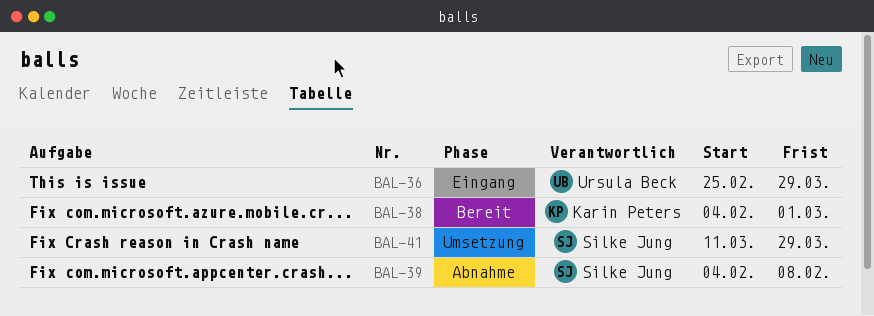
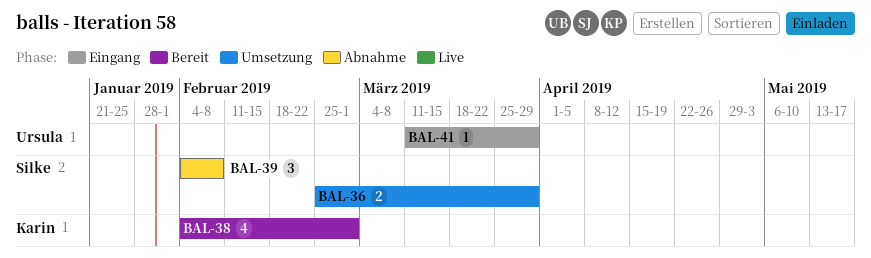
BAL-36, status: Eingang -> Umsetzung
BAL-36, owner: Ursula Beck -> Silke Jung
BAL-41, status: Umsetzung -> Eingang
BAL-41, owner: Silke Jung -> Ursula Beck

